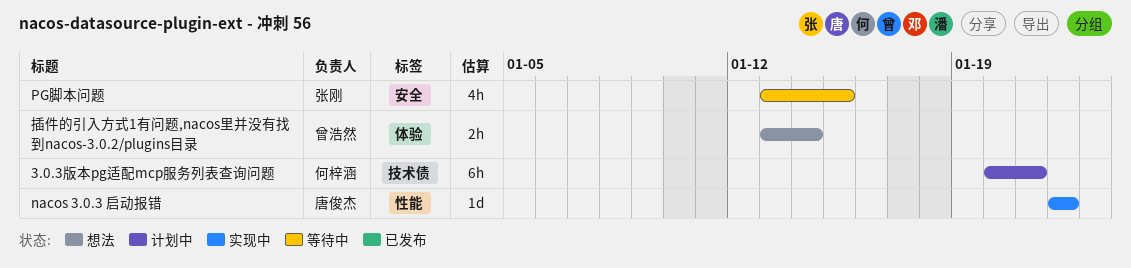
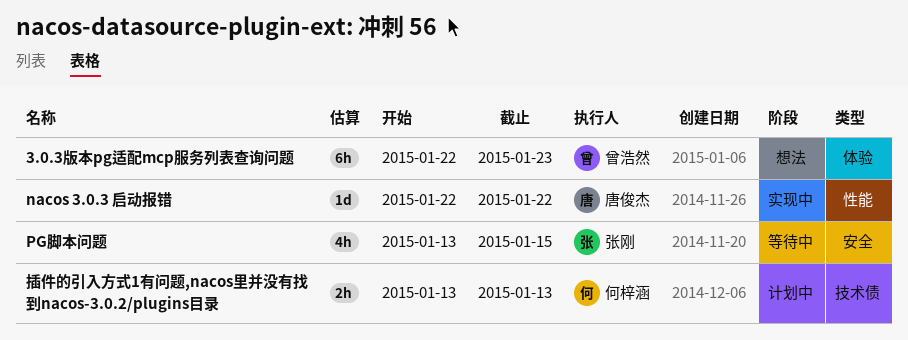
3.0.3版本pg适配mcp服务列表查询问题, status: 计划中 -> 想法
3.0.3版本pg适配mcp服务列表查询问题, owner: 何梓涵 -> 曾浩然
3.0.3版本pg适配mcp服务列表查询问题, label: 技术债 -> 体验
3.0.3版本pg适配mcp服务列表查询问题, start: Jan 20 -> Jan 22
3.0.3版本pg适配mcp服务列表查询问题, due: Jan 21 -> Jan 23
插件的引入方式1有问题,nacos里并没有找到nacos-3.0.2/plugins目录, status: 想法 -> 计划中
插件的引入方式1有问题,nacos里并没有找到nacos-3.0.2/plugins目录, owner: 曾浩然 -> 何梓涵
插件的引入方式1有问题,nacos里并没有找到nacos-3.0.2/plugins目录, label: 体验 -> 技术债
插件的引入方式1有问题,nacos里并没有找到nacos-3.0.2/plugins目录, due: Jan 14 -> Jan 13

